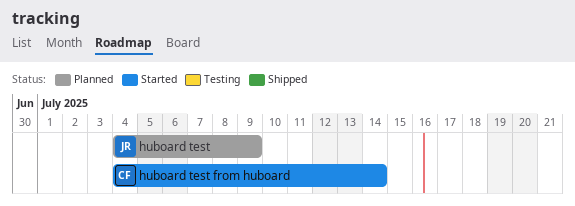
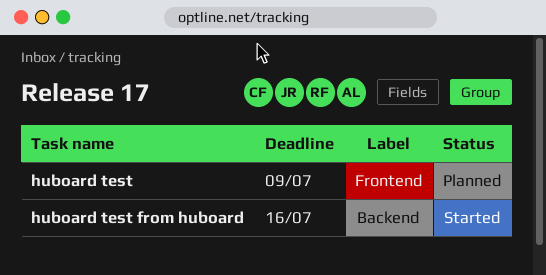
huboard test from huboard, due: Jul 14 -> Jul 16

